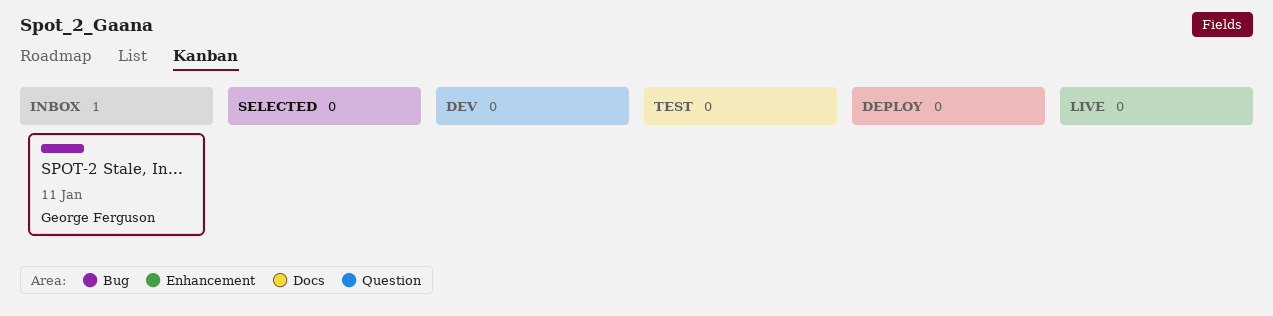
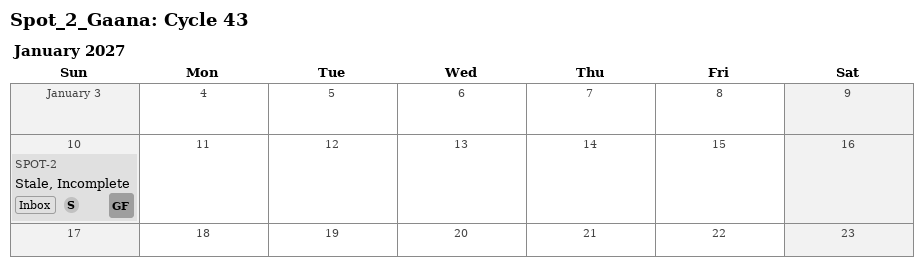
SPOT-2, due: Jan 11 -> Jan 10

